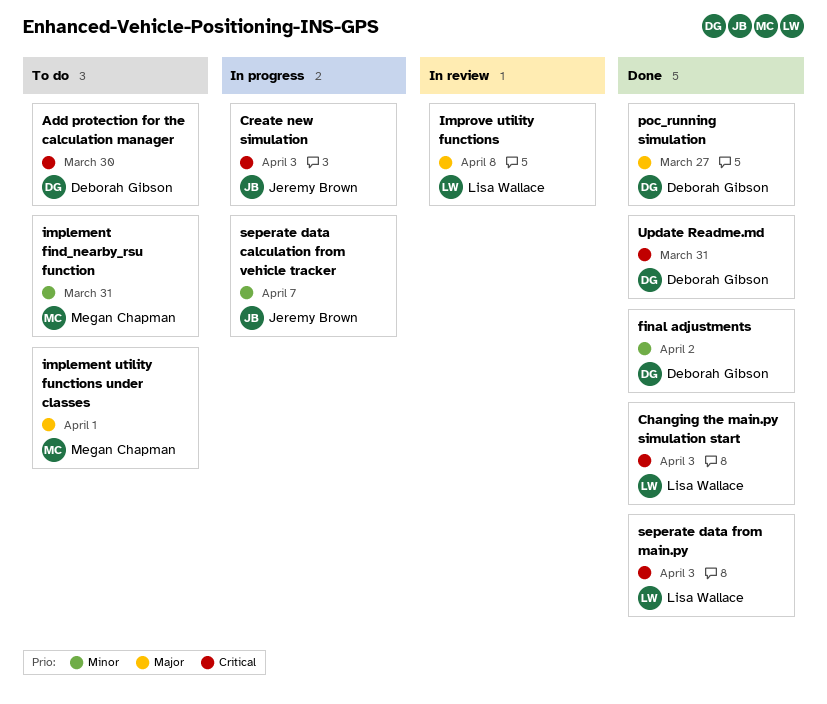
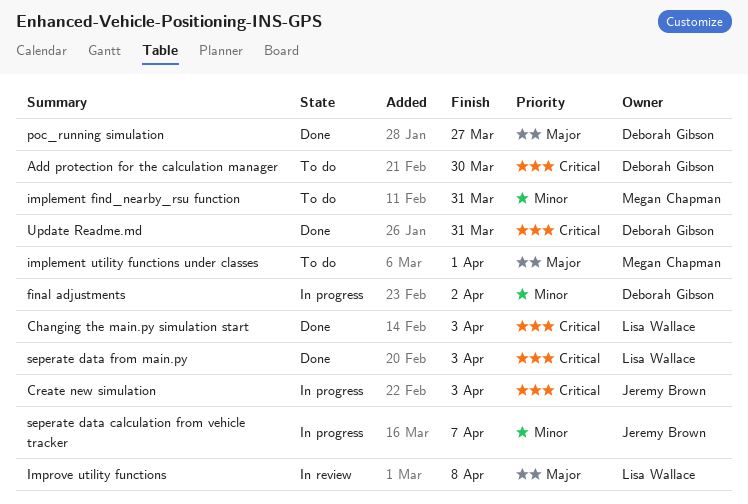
final adjustments, status: Done -> In progress

